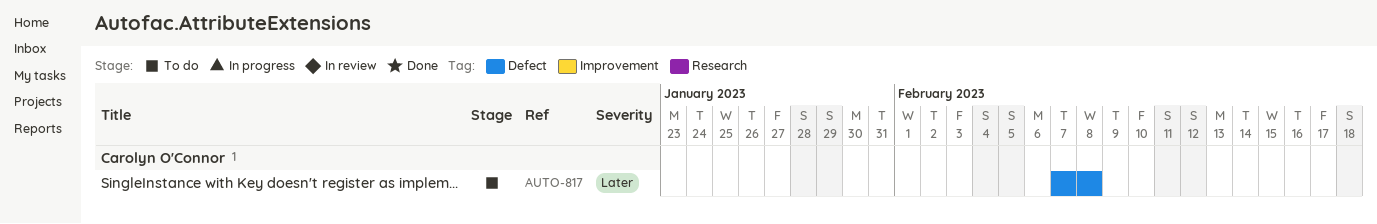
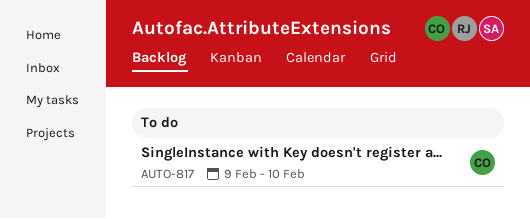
AUTO-817, start: Feb 7 -> Feb 9
AUTO-817, due: Feb 8 -> Feb 10

